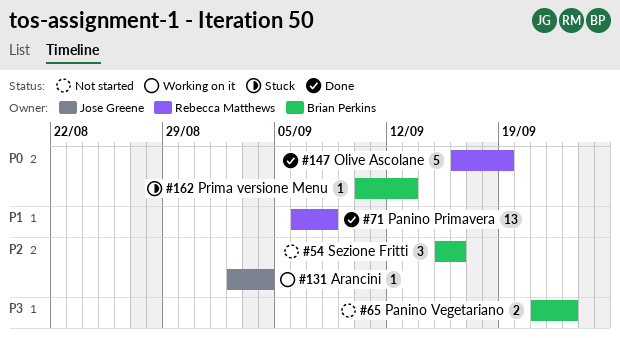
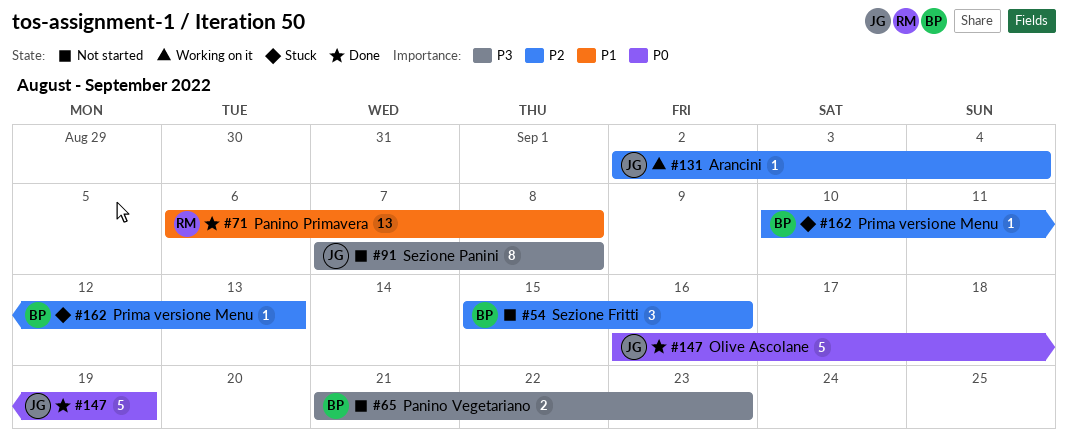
#91: none -> present
#147, owner: Rebecca Matthews -> Jose Greene
#162, priority: P0 -> P2

